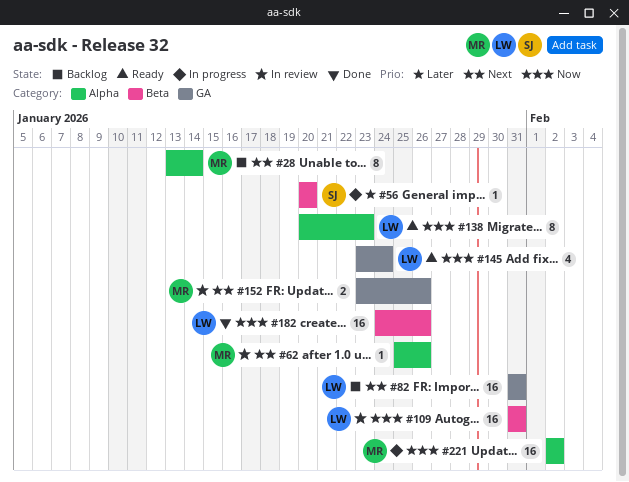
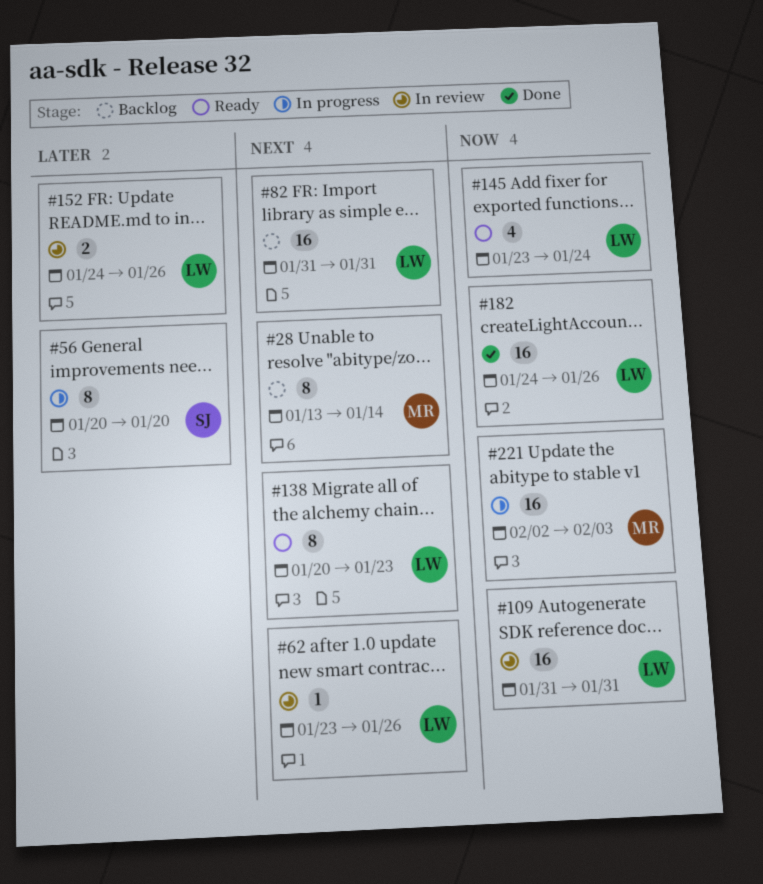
#56, estimate: 1 -> 8
#62, owner: MR -> LW
#62, start: Jan 25 -> Jan 23
#138, priority: Now -> Next
#152, owner: MR -> LW
#152, priority: Next -> Later
#152, start: Jan 23 -> Jan 24
#221, due: Feb 2 -> Feb 3

